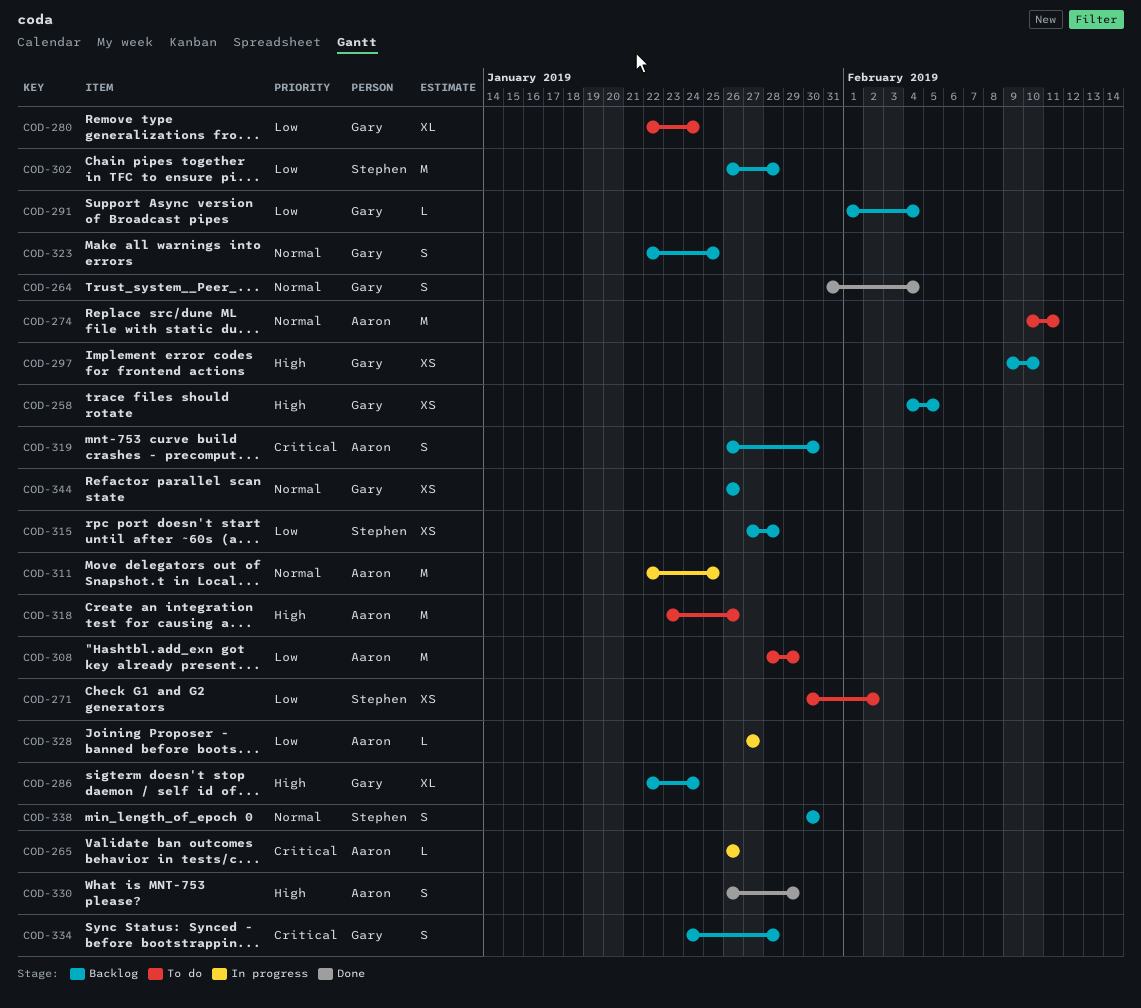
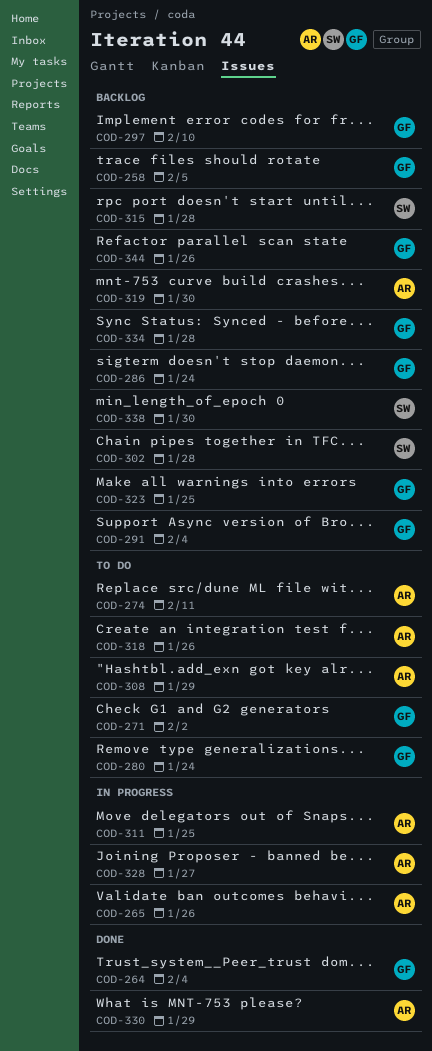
COD-271, owner: Stephen -> Gary

